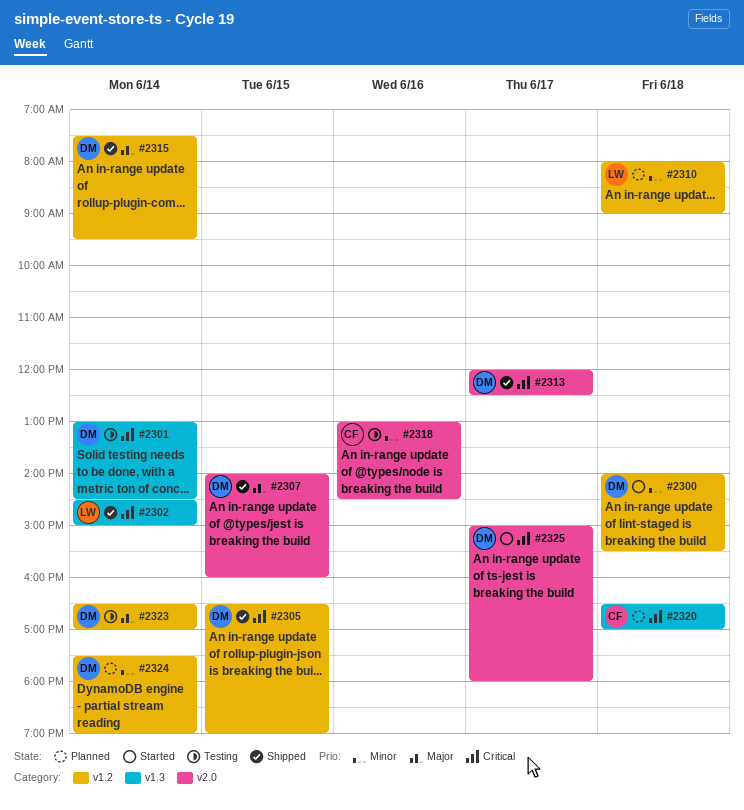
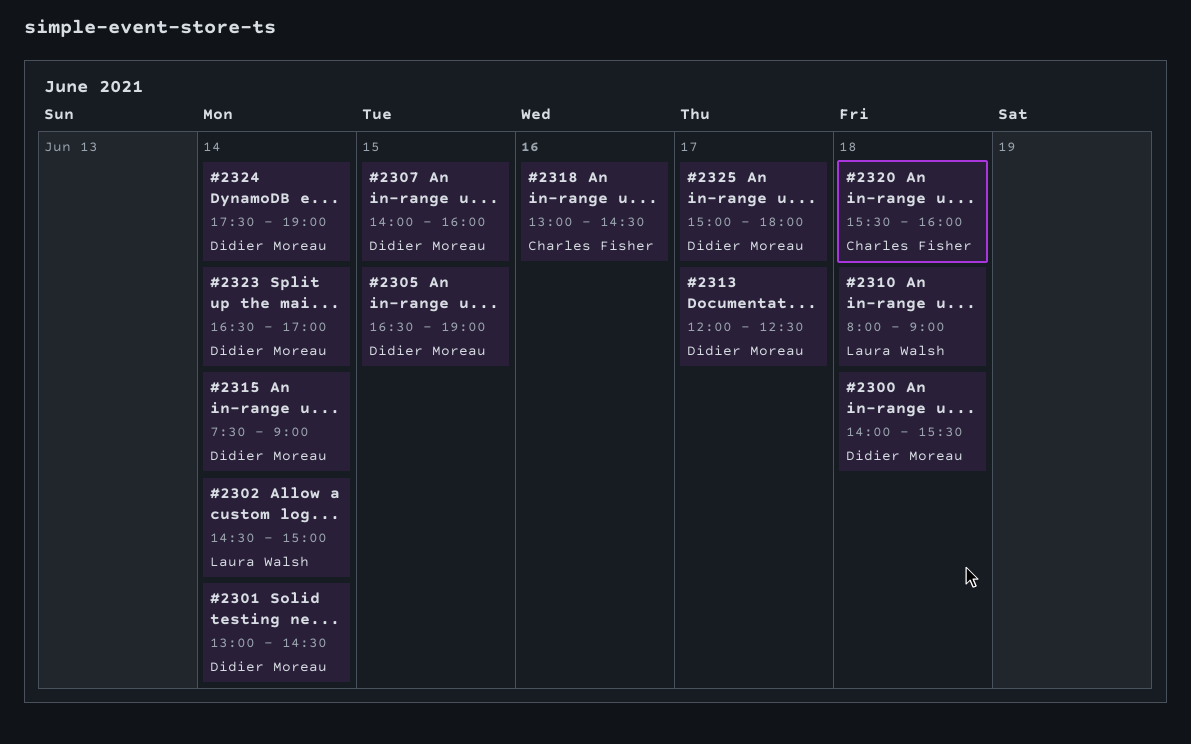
#2315, ends: 09:30 -> 09:00
#2320, begins: 16:30 -> 15:30
#2320, ends: 17:00 -> 16:00

